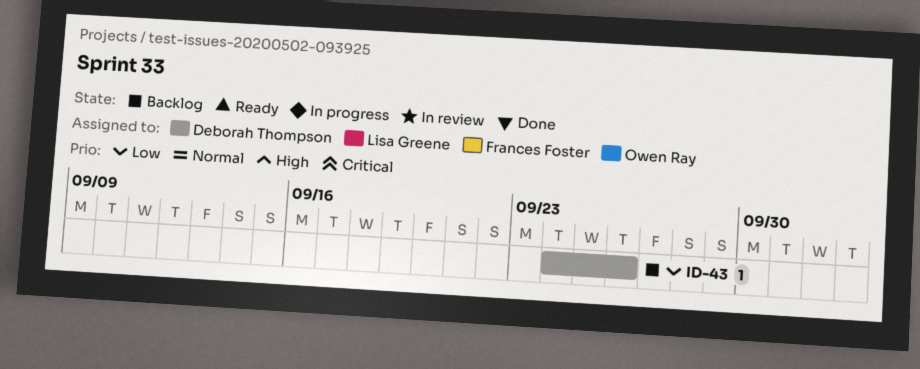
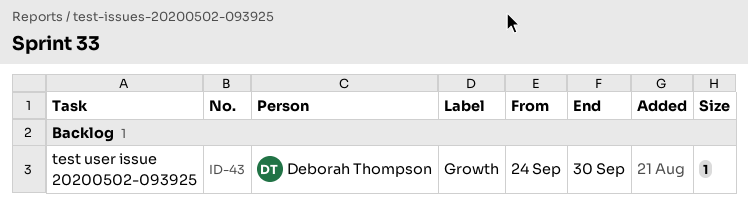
ID-43, due: Sep 26 -> Sep 30

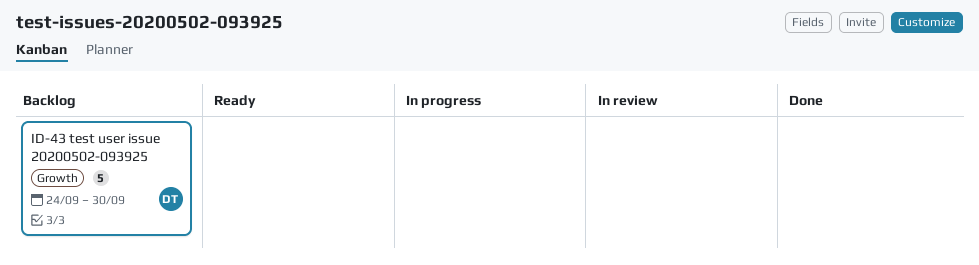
ID-43, estimate: 1 -> 5

